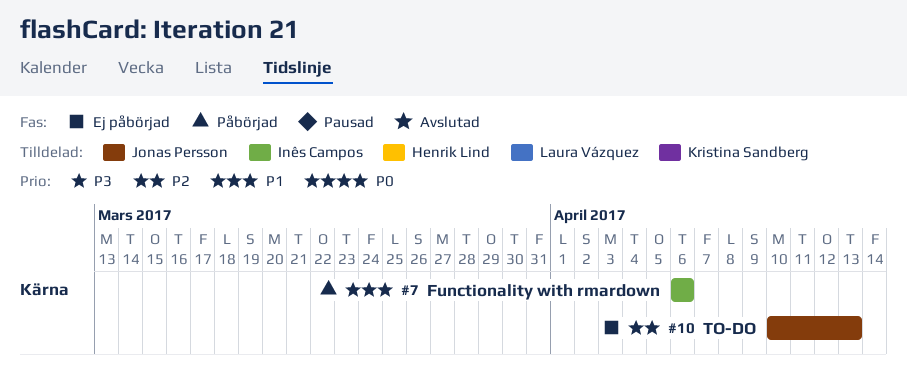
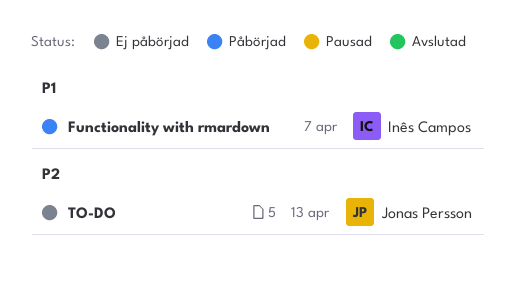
Functionality with rmardown, due: Apr 6 -> Apr 7

